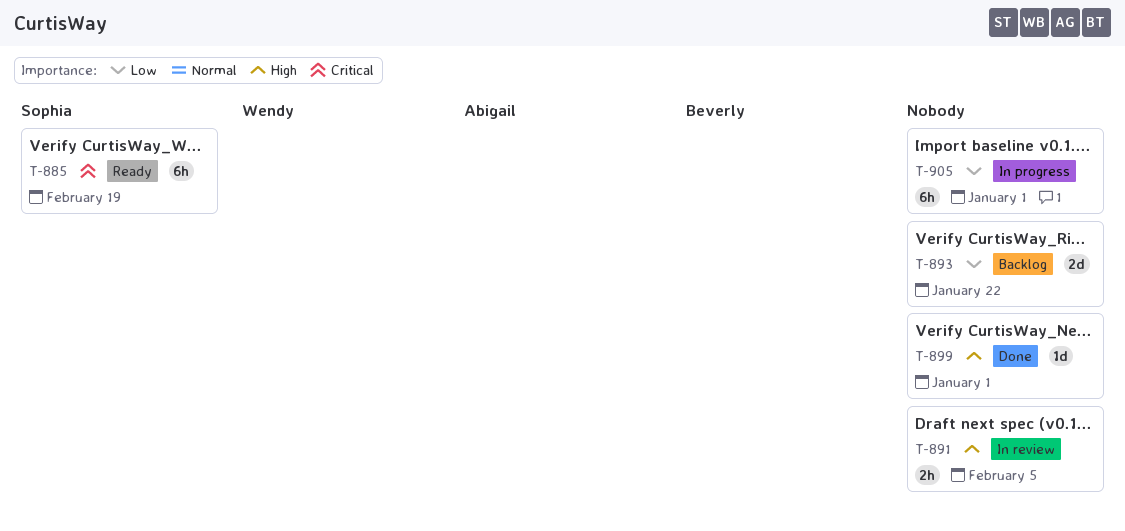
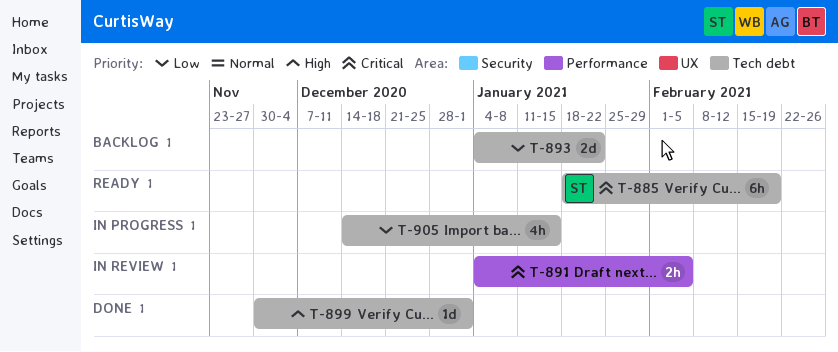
T-891, priority: High -> Critical
T-905, estimate: 6h -> 4h
T-905, due: Jan 1 -> Jan 15

